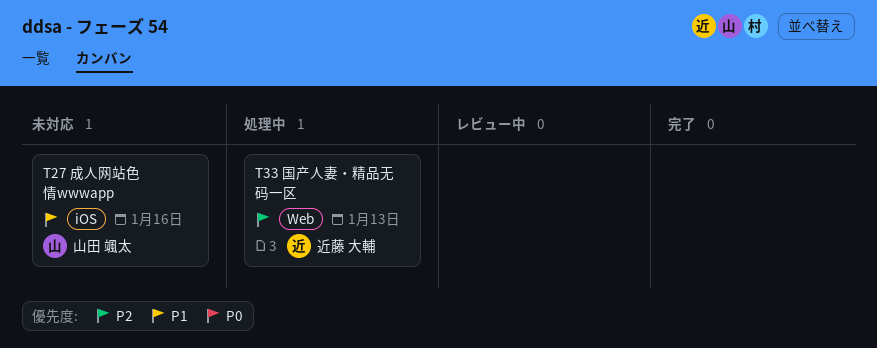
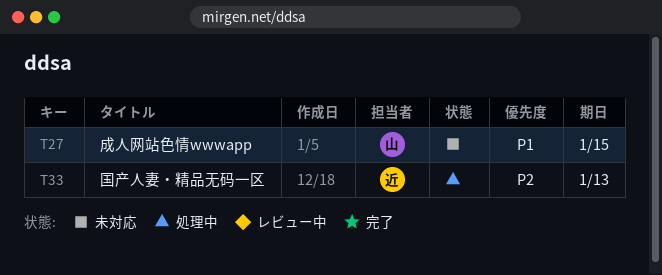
T27, due: Jan 16 -> Jan 15

